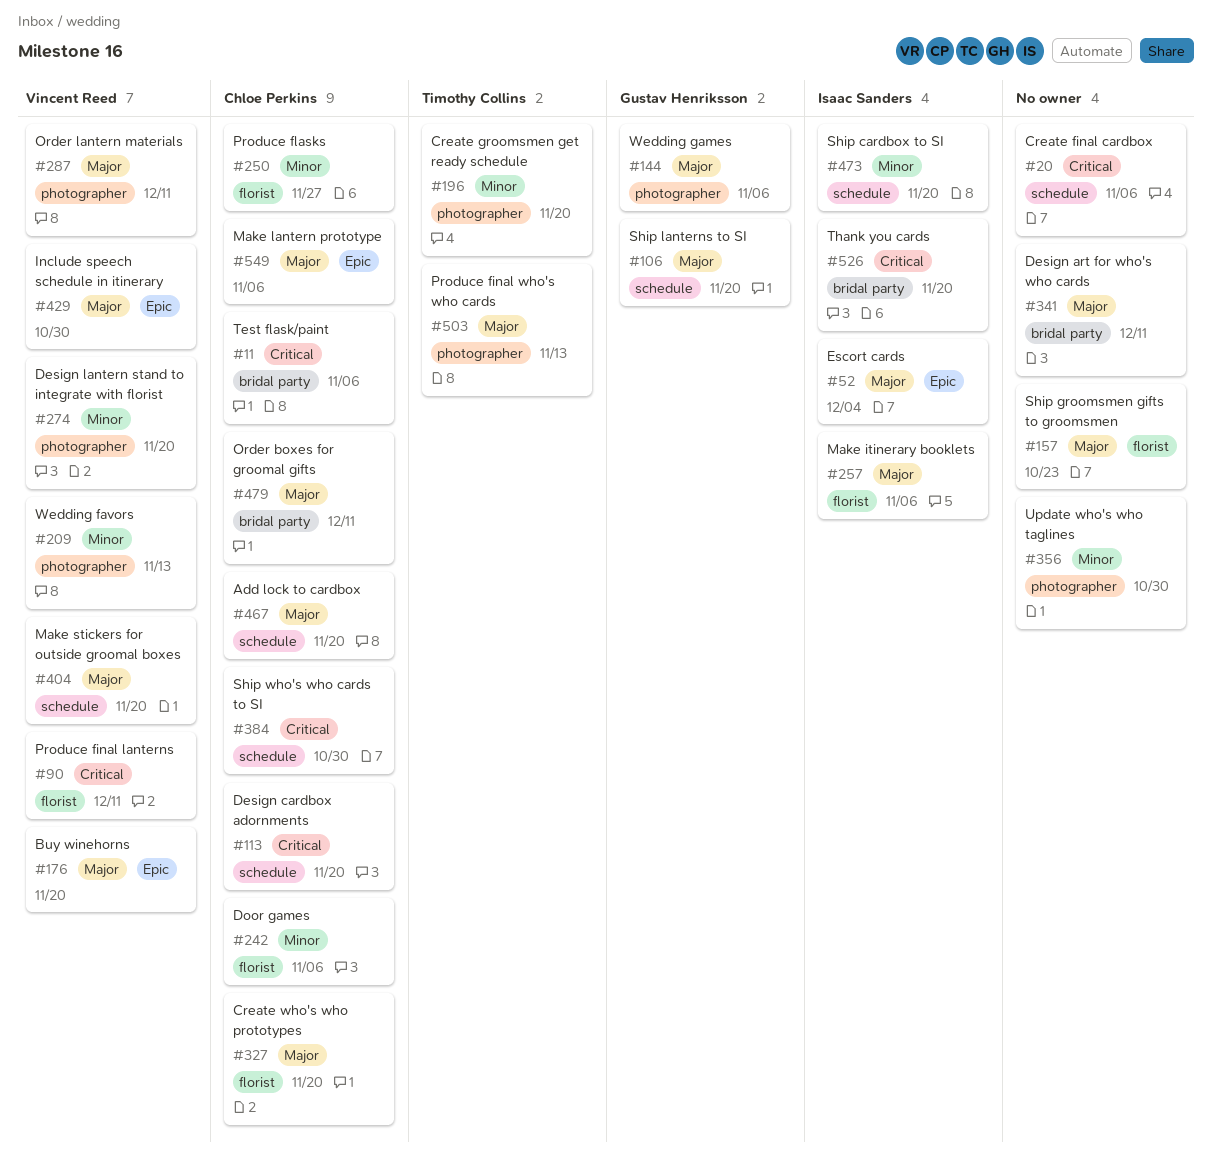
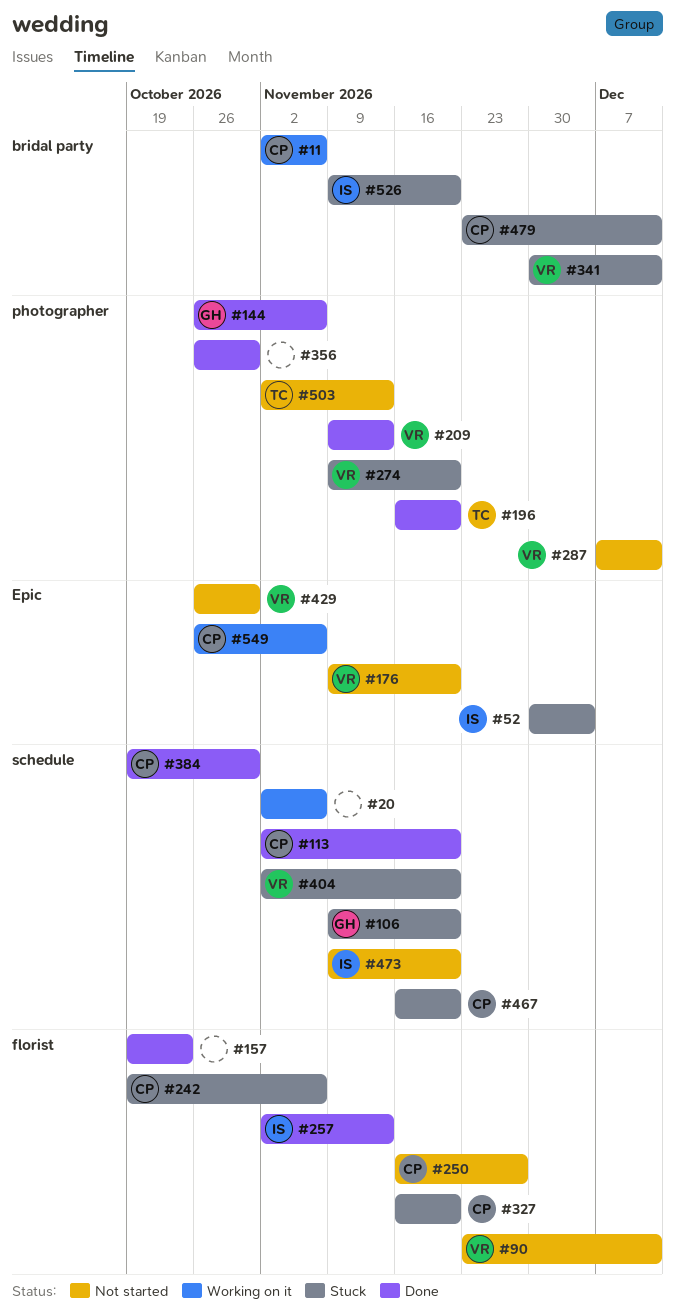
#257, due: Nov 6 -> Nov 13
#341, owner: none -> Vincent Reed

